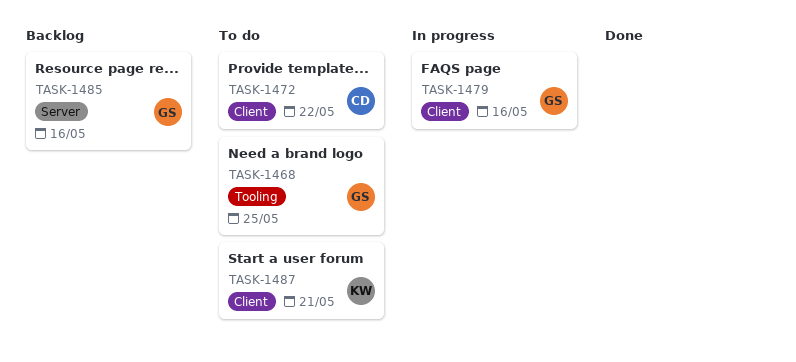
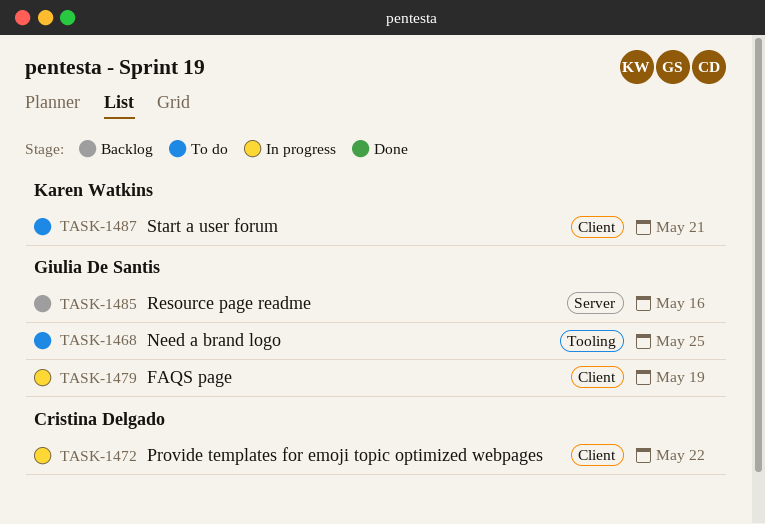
TASK-1472, status: To do -> In progress
TASK-1479, due: May 16 -> May 19

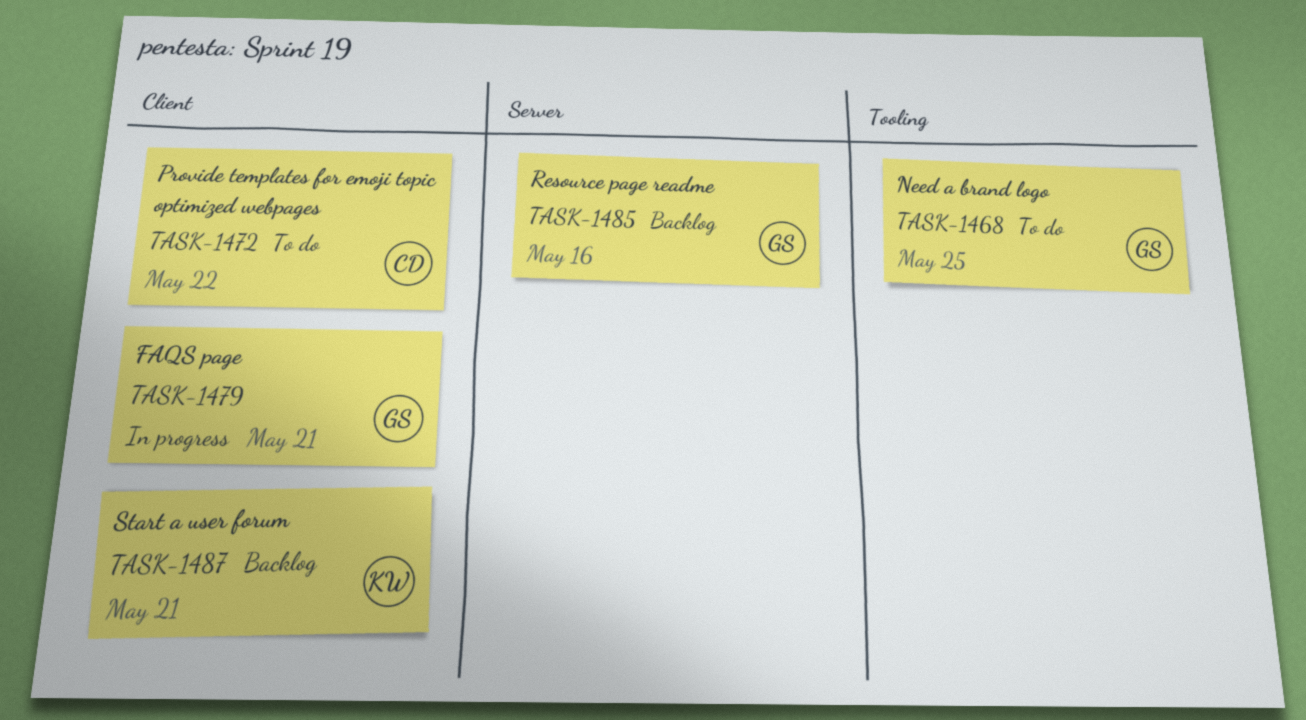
TASK-1472, status: In progress -> To do
TASK-1479, due: May 19 -> May 21
TASK-1487, status: To do -> Backlog

